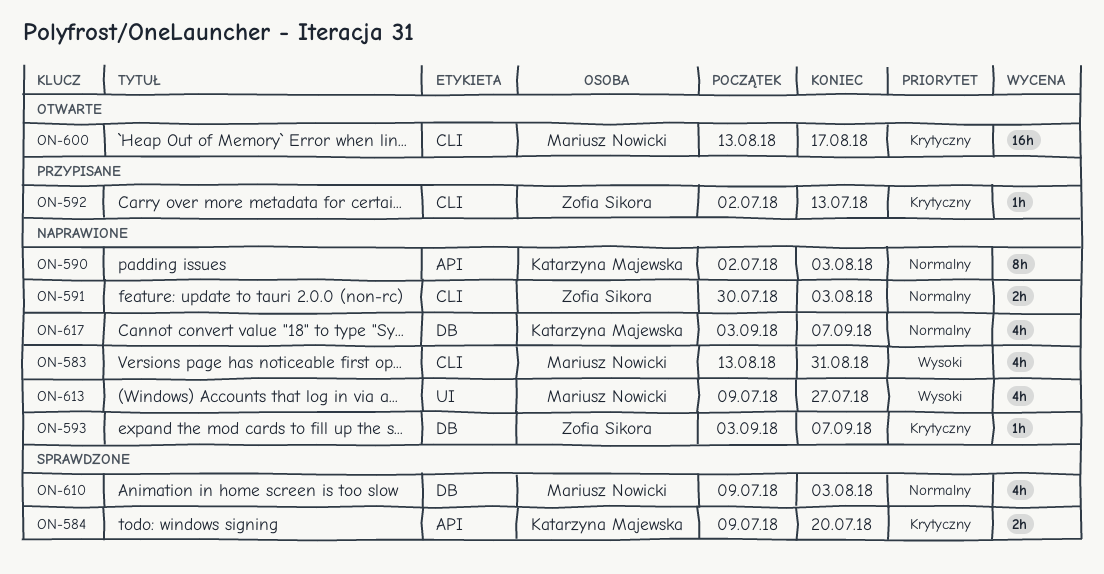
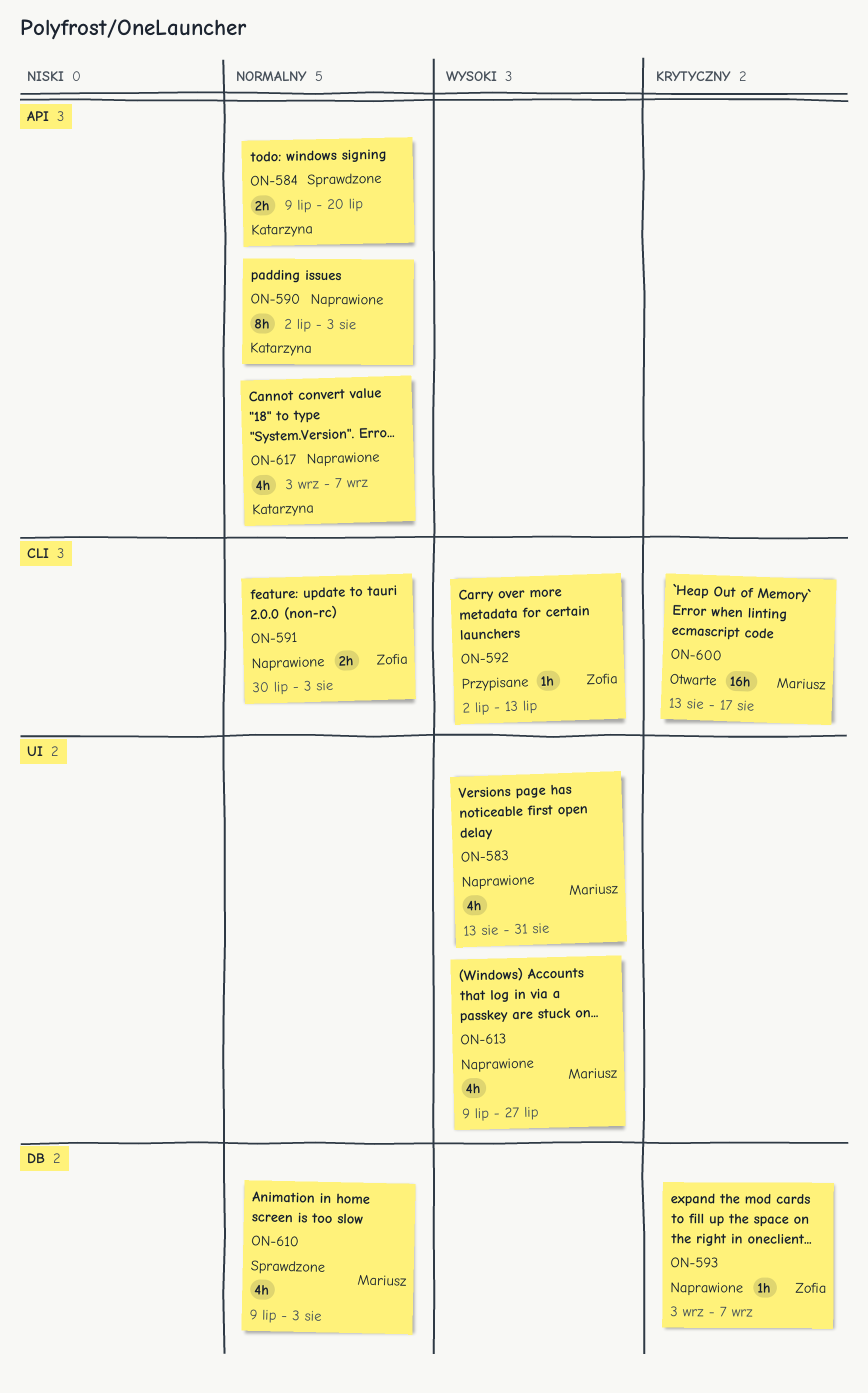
ON-583, label: CLI -> UI
ON-584, priority: Krytyczny -> Normalny
ON-592, priority: Krytyczny -> Wysoki
ON-617, label: DB -> API

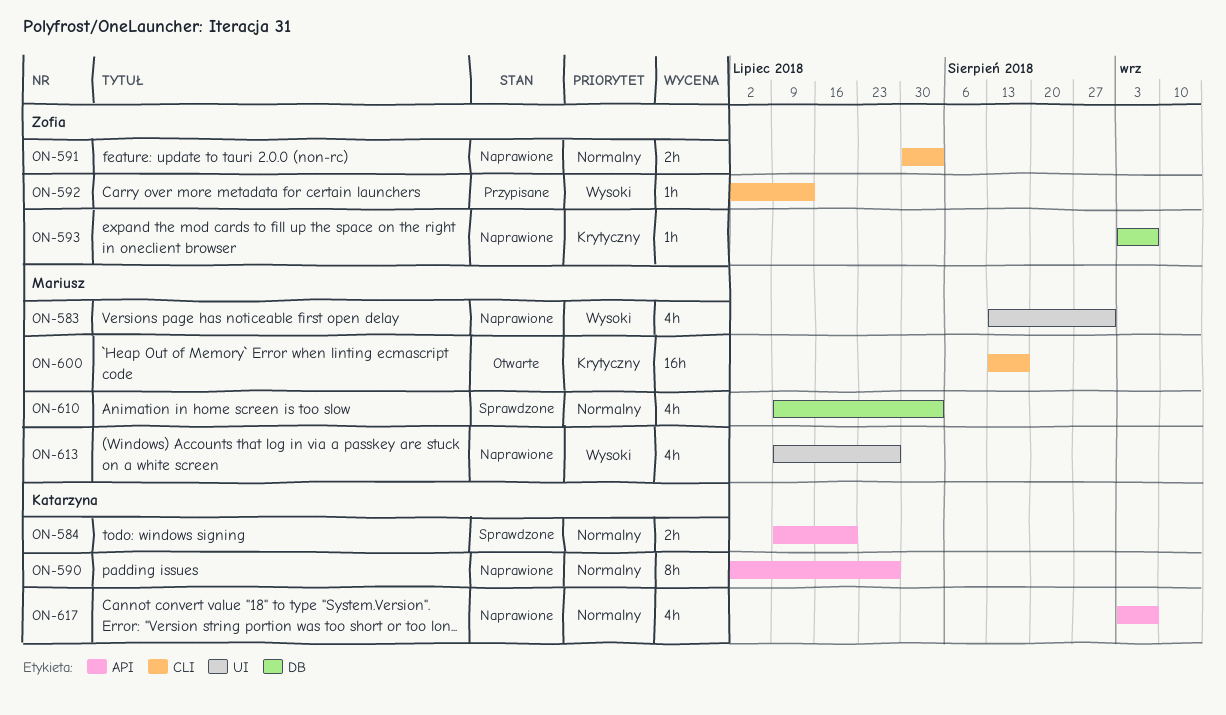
ON-590, due: Aug 3 -> Jul 27

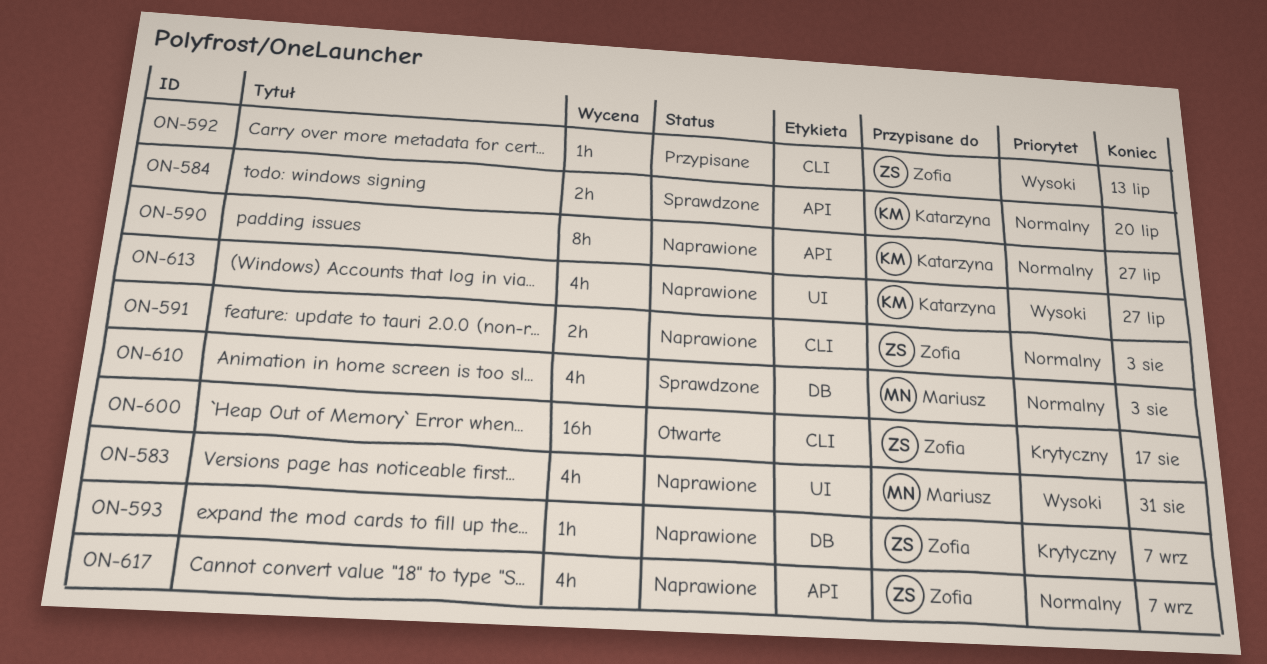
ON-600, owner: Mariusz -> Zofia
ON-613, owner: Mariusz -> Katarzyna
ON-617, owner: Katarzyna -> Zofia

